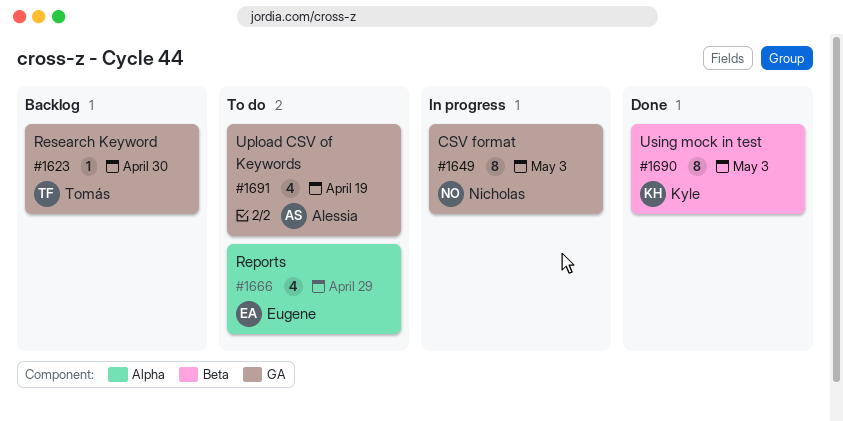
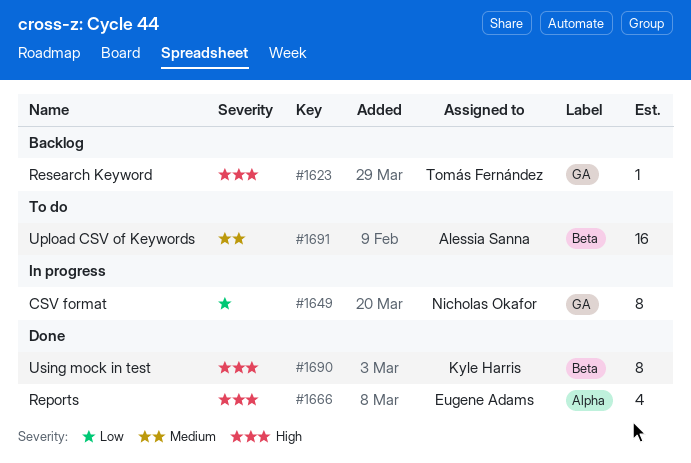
#1666, status: To do -> Done
#1691, label: GA -> Beta
#1691, estimate: 4 -> 16

